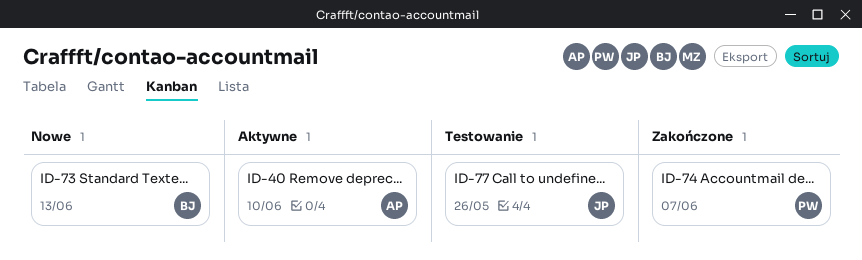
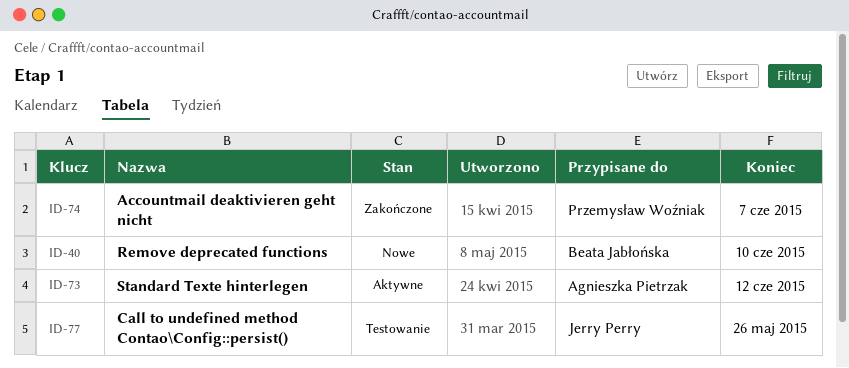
ID-40, status: Aktywne -> Nowe
ID-40, owner: Agnieszka Pietrzak -> Beata Jabłońska
ID-73, status: Nowe -> Aktywne
ID-73, owner: Beata Jabłońska -> Agnieszka Pietrzak
ID-73, due: Jun 13 -> Jun 12

